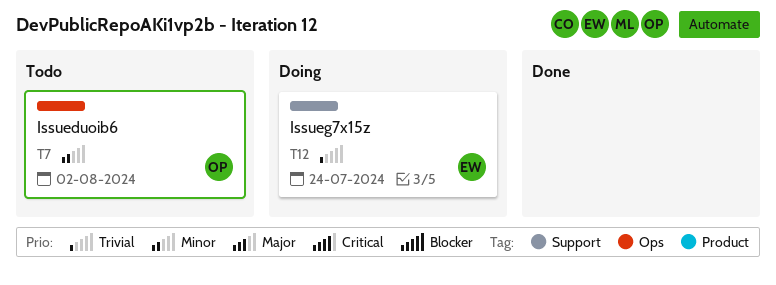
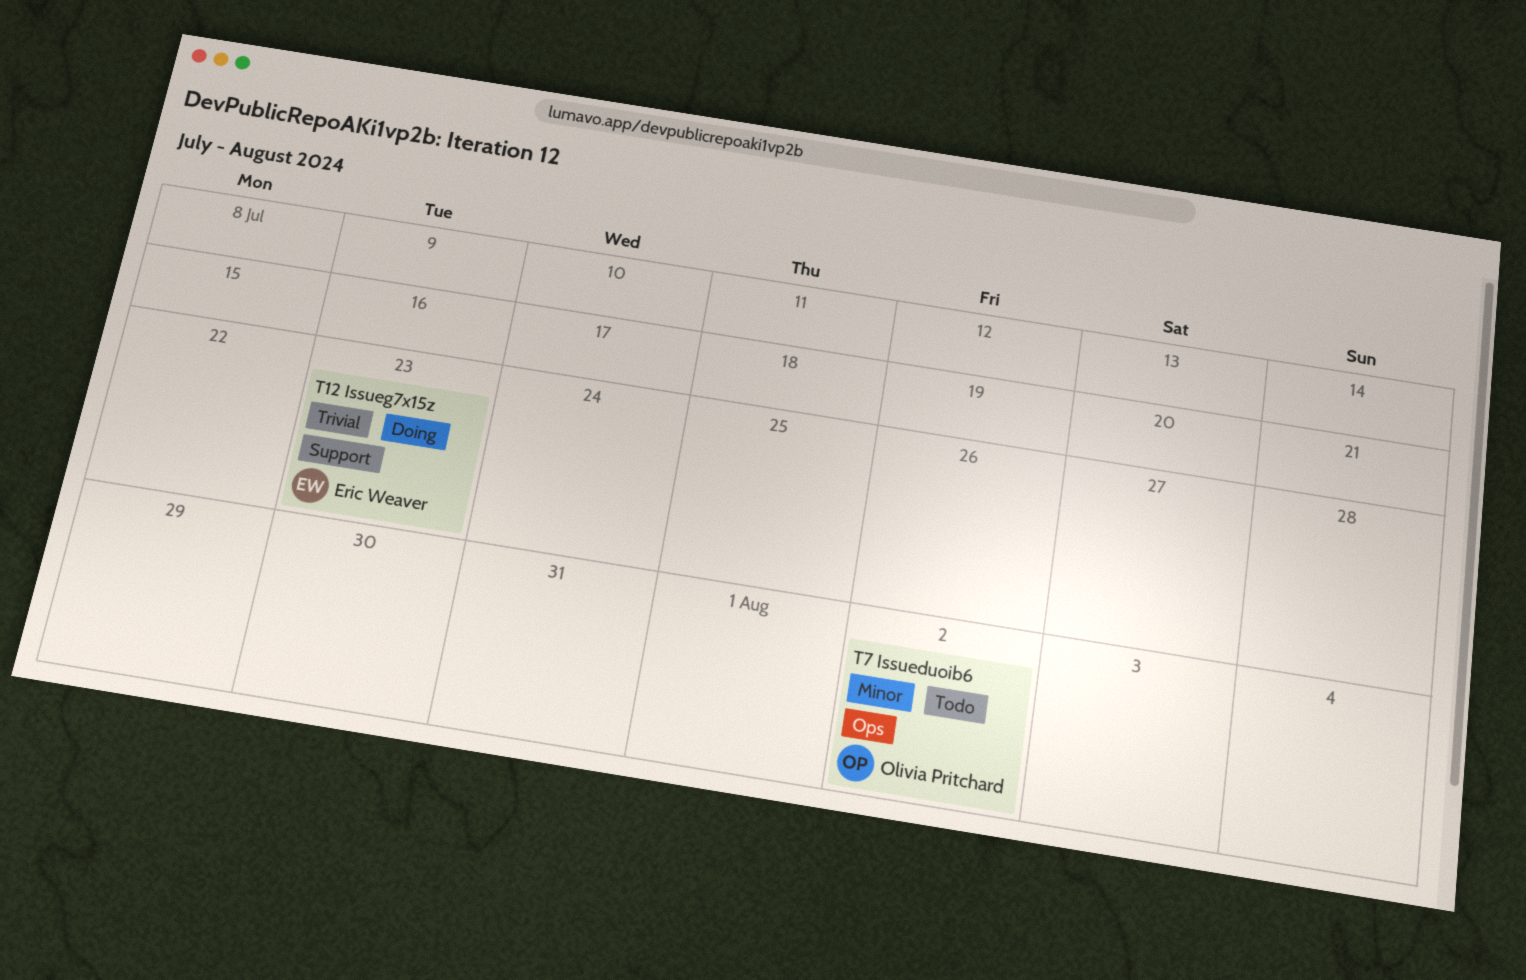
T12, due: Jul 24 -> Jul 23

